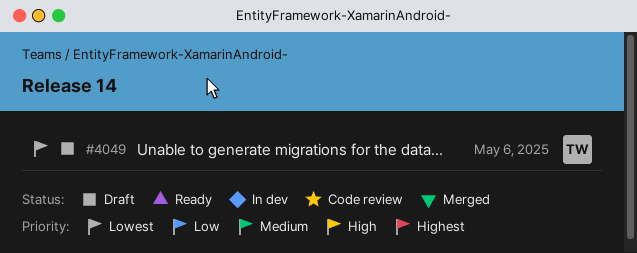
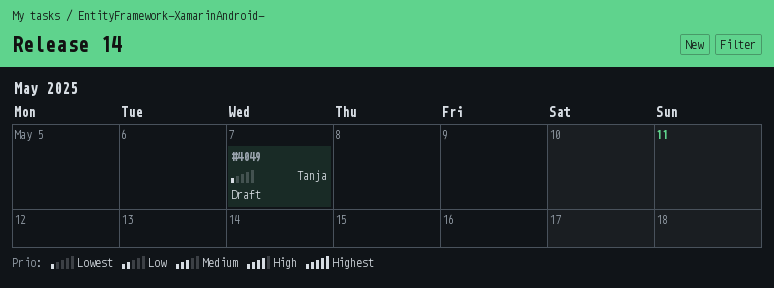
#4049, due: May 6 -> May 7

